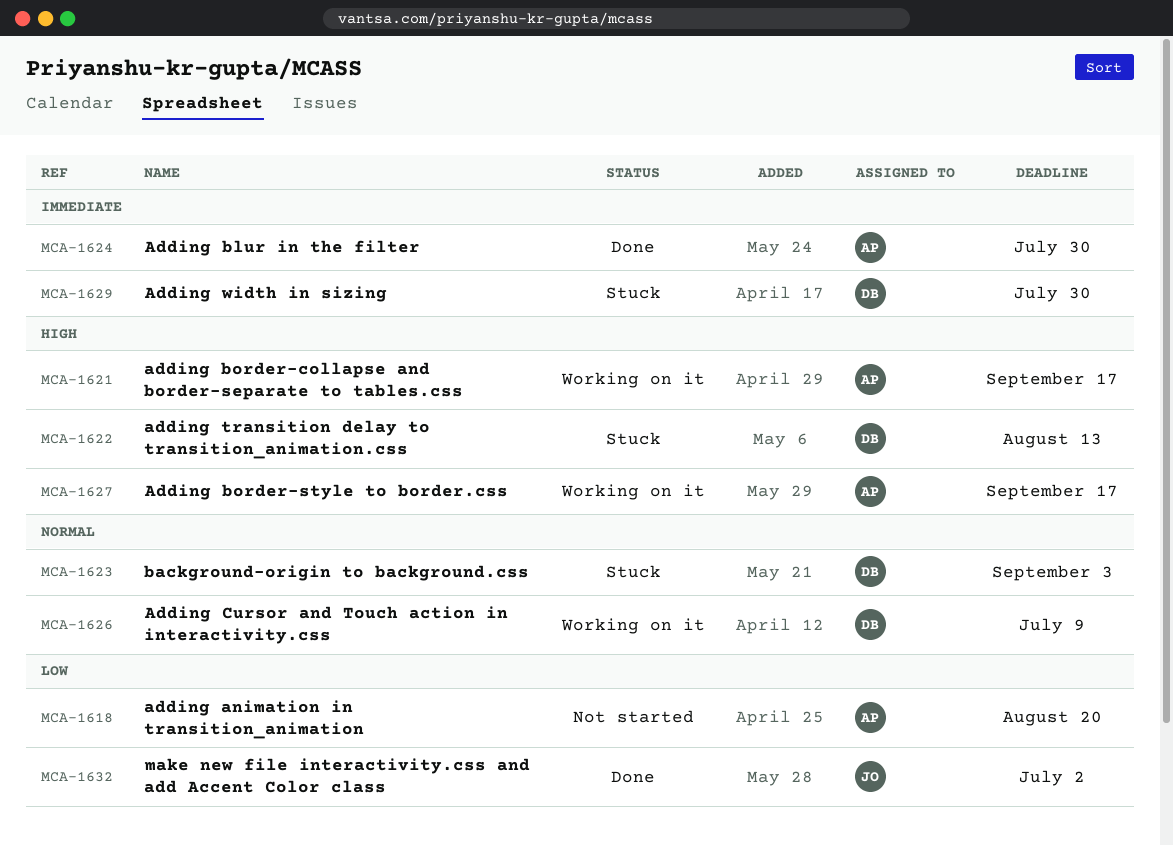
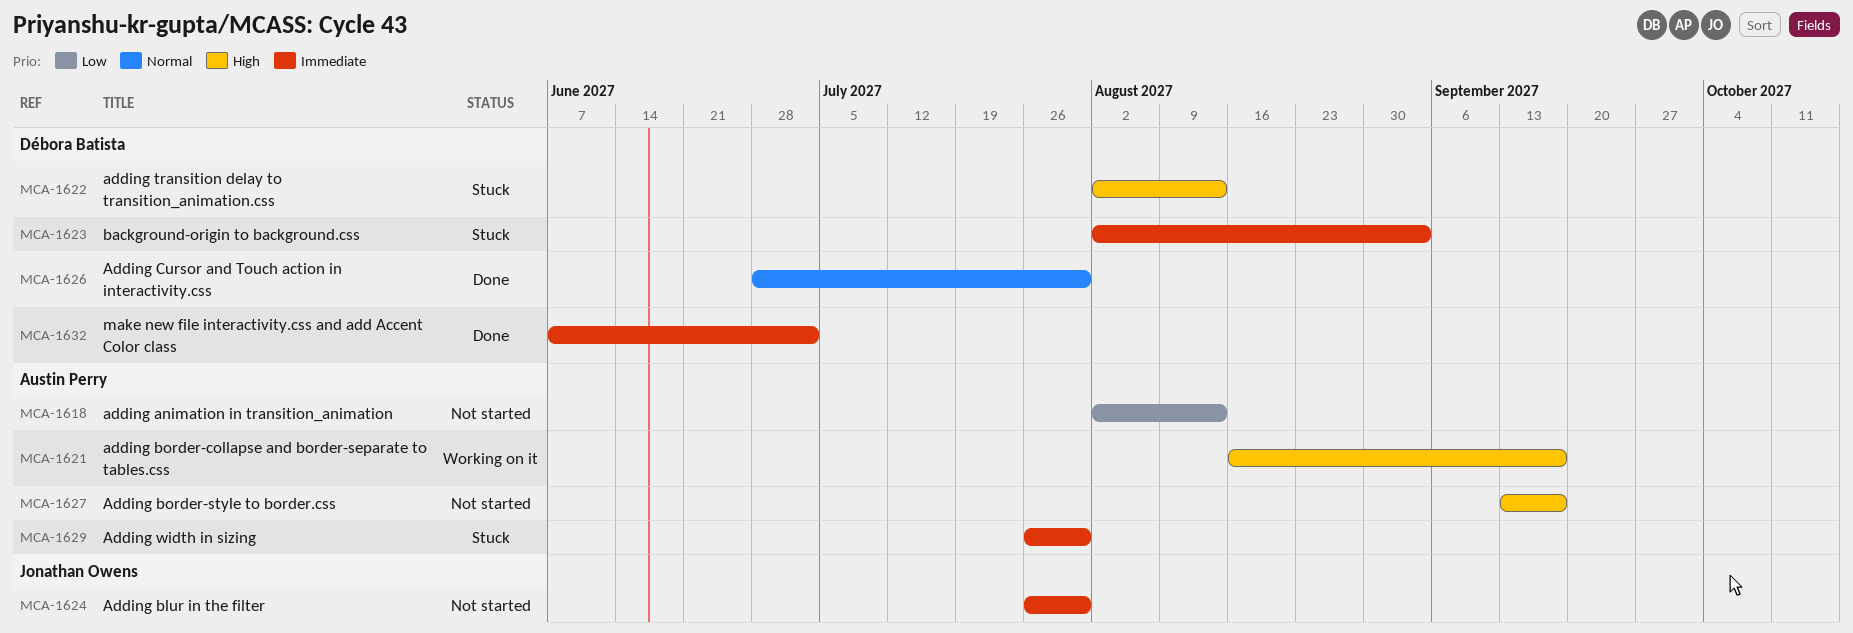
MCA-1618, due: Aug 20 -> Aug 13
MCA-1623, priority: Normal -> Immediate
MCA-1624, status: Done -> Not started
MCA-1624, owner: Austin Perry -> Jonathan Owens
MCA-1626, status: Working on it -> Done
MCA-1626, due: Jul 9 -> Jul 30
MCA-1627, status: Working on it -> Not started
MCA-1629, owner: Débora Batista -> Austin Perry
MCA-1632, owner: Jonathan Owens -> Débora Batista
MCA-1632, priority: Low -> Immediate

